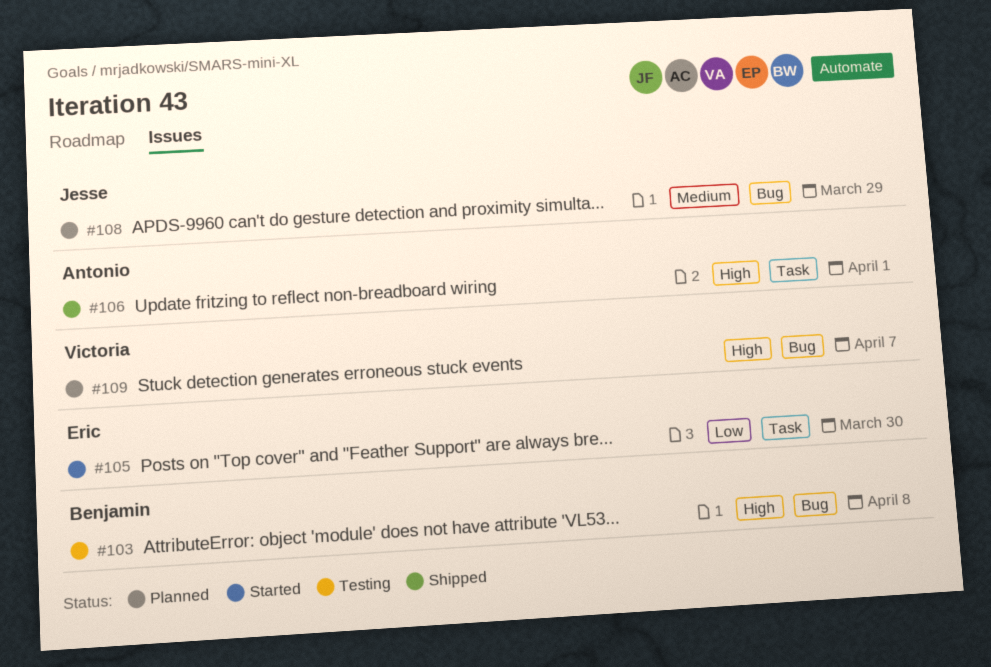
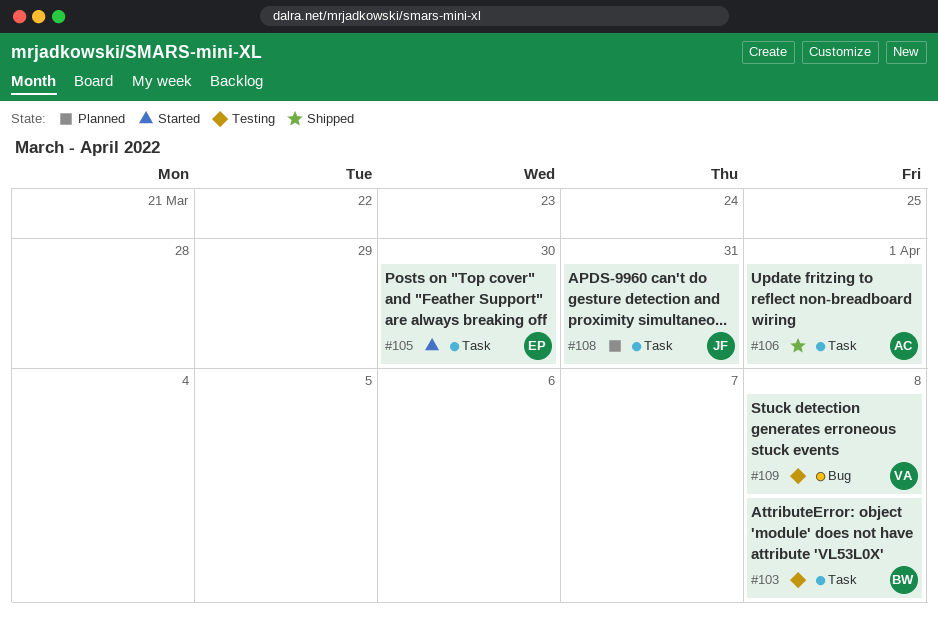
#103, label: Bug -> Task
#108, label: Bug -> Task
#108, due: Mar 29 -> Mar 31
#109, status: Planned -> Testing
#109, due: Apr 7 -> Apr 8

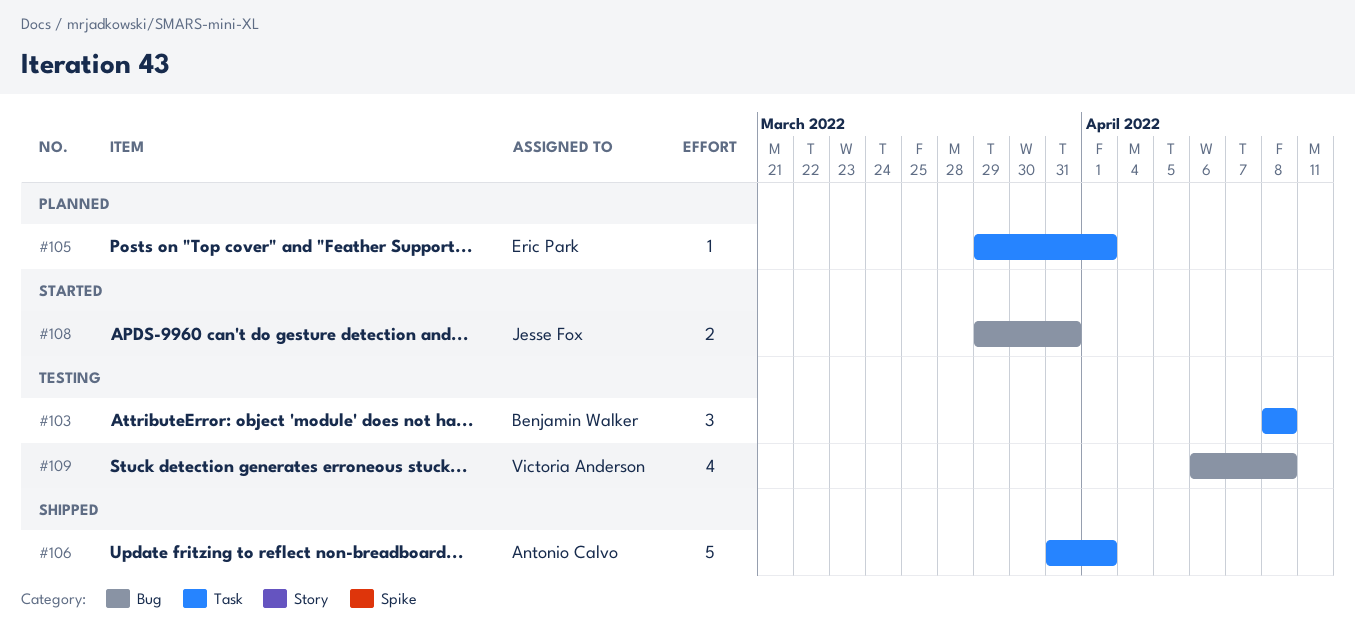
#105, status: Started -> Planned
#105, due: Mar 30 -> Apr 1
#108, status: Planned -> Started
#108, label: Task -> Bug

